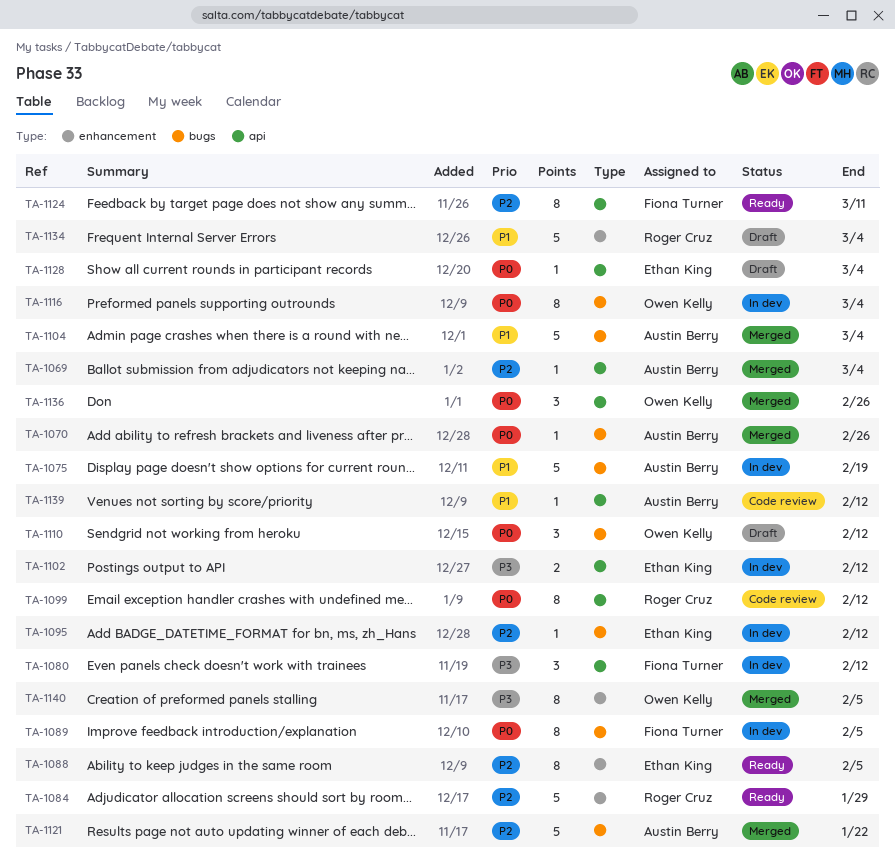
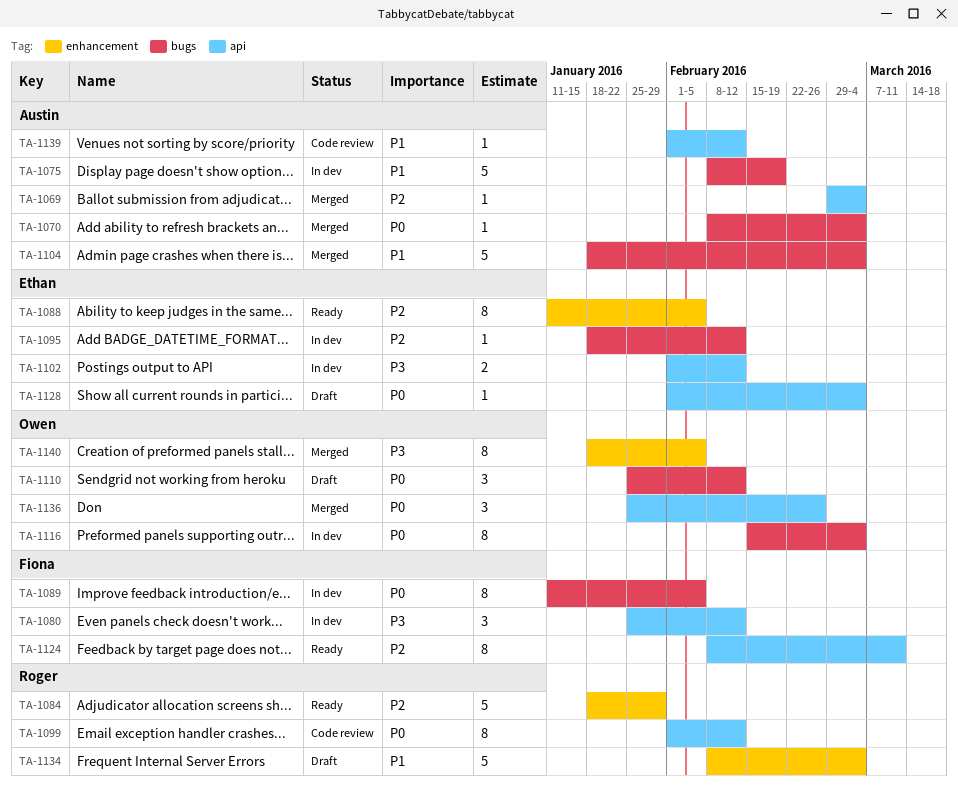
TA-1070, due: Feb 26 -> Mar 4
TA-1121: present -> none

